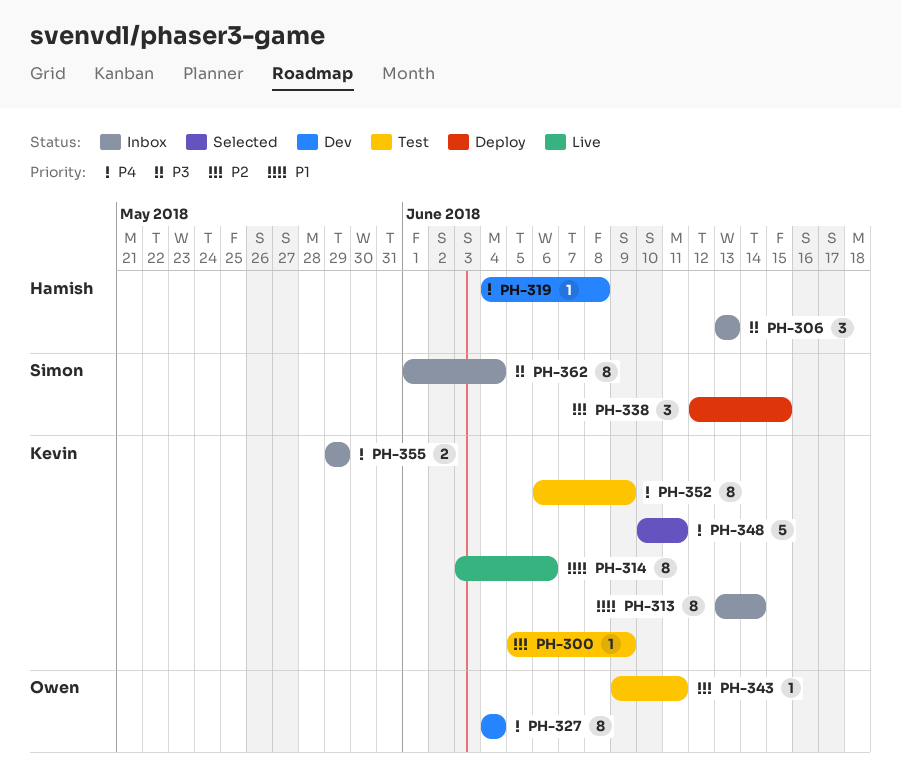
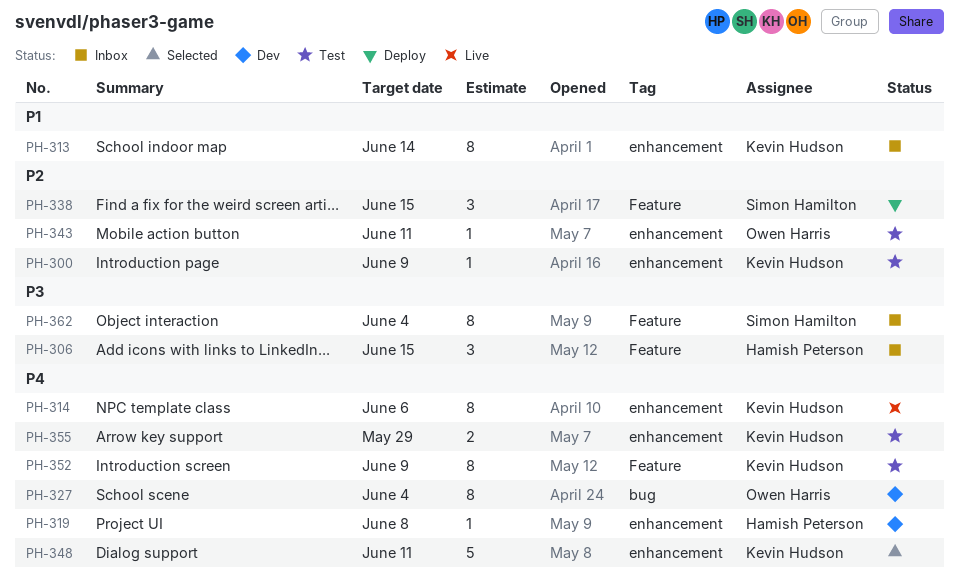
PH-306, due: Jun 13 -> Jun 15
PH-314, priority: P1 -> P4
PH-355, status: Inbox -> Test

